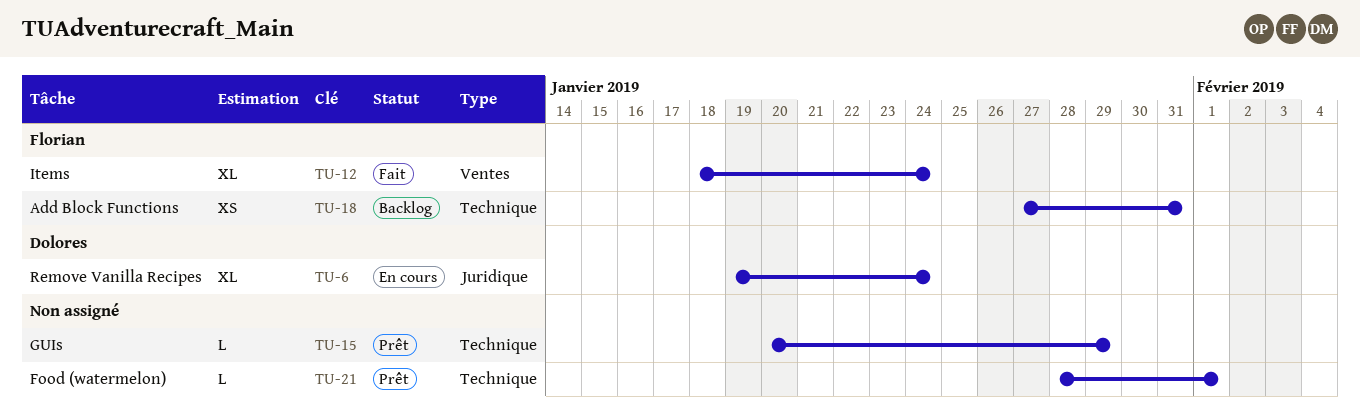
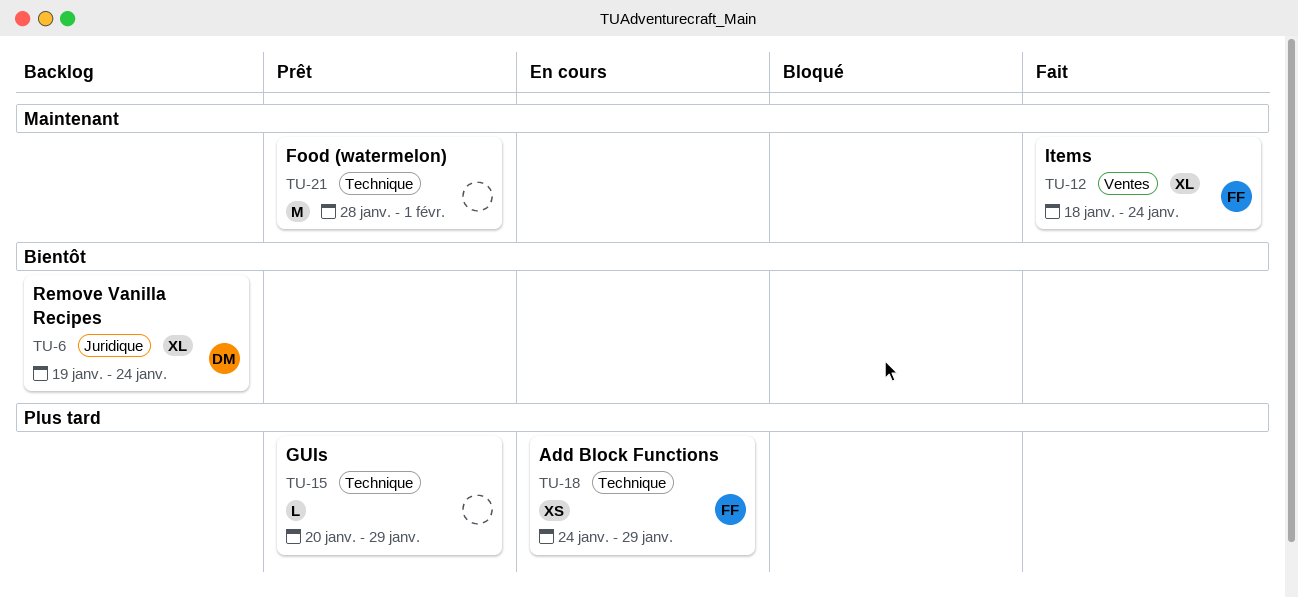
TU-6, status: En cours -> Backlog
TU-18, status: Backlog -> En cours
TU-18, start: Jan 27 -> Jan 24
TU-18, due: Jan 31 -> Jan 29
TU-21, estimate: L -> M

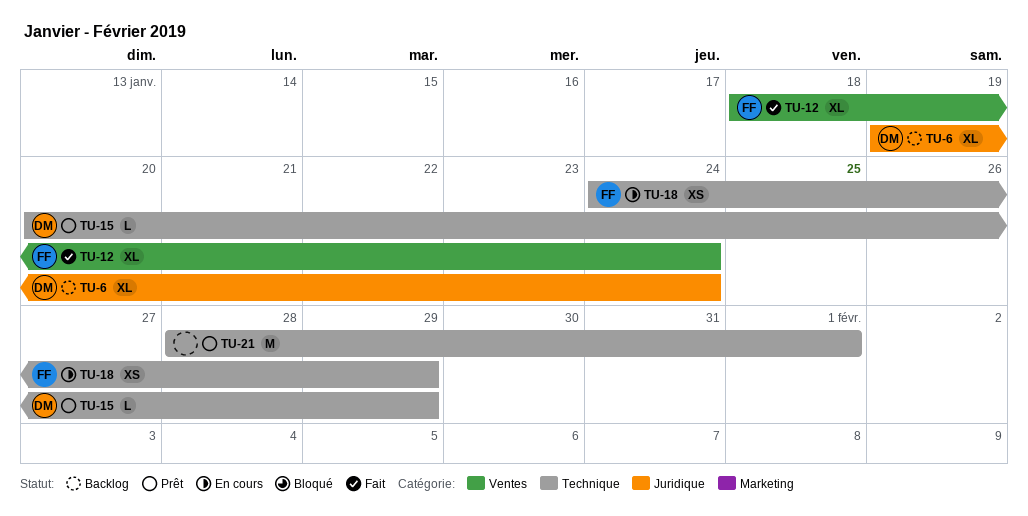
TU-15, owner: none -> DM

